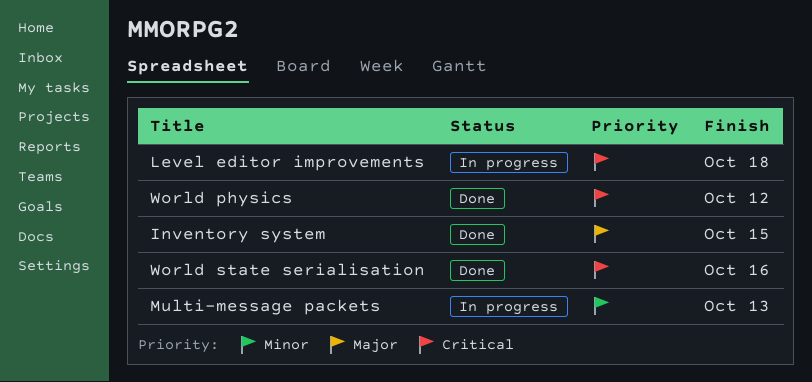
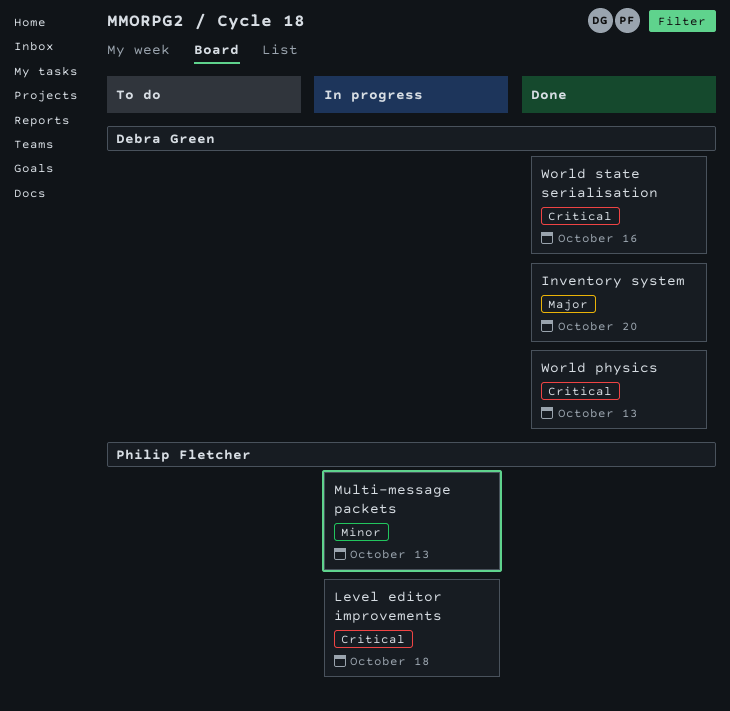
Inventory system, due: Oct 15 -> Oct 20
World physics, due: Oct 12 -> Oct 13

